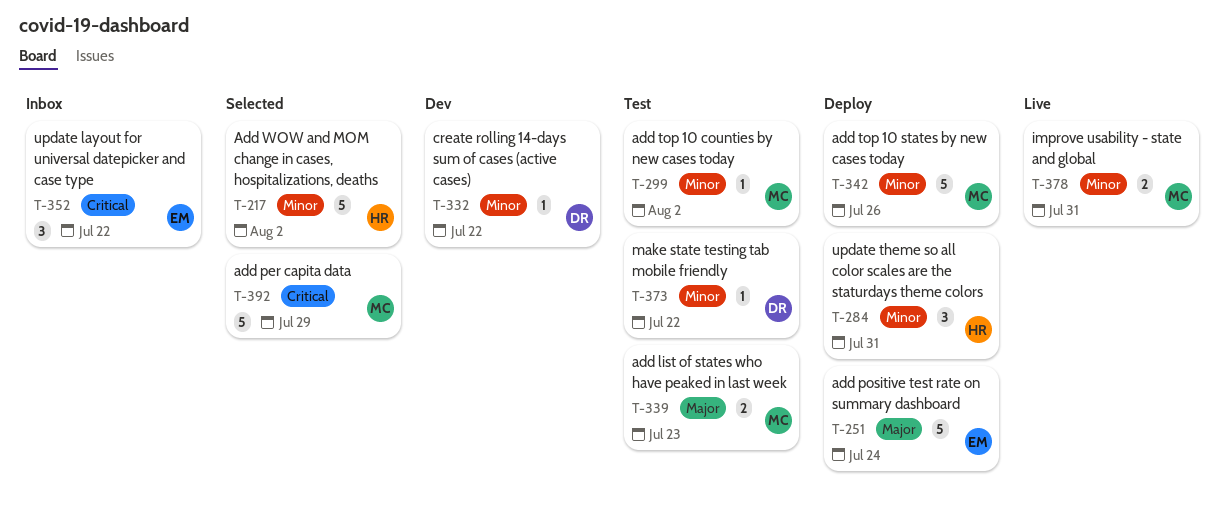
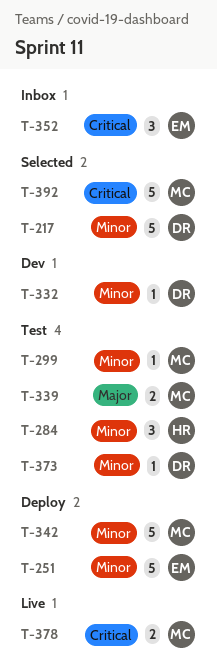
T-217, owner: HR -> DR
T-251, priority: Major -> Minor
T-284, status: Deploy -> Test
T-378, priority: Minor -> Critical

